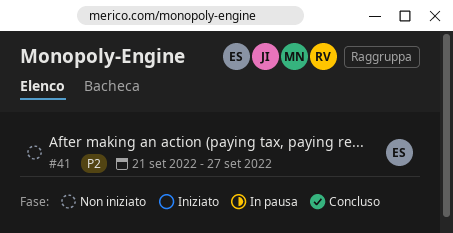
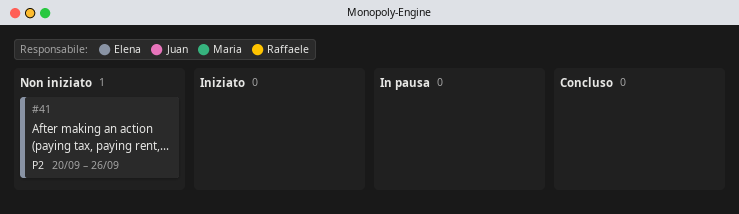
#41, start: Sep 21 -> Sep 20
#41, due: Sep 27 -> Sep 26

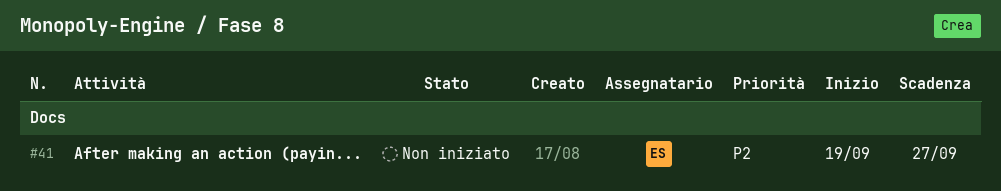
#41, start: Sep 20 -> Sep 19
#41, due: Sep 26 -> Sep 27

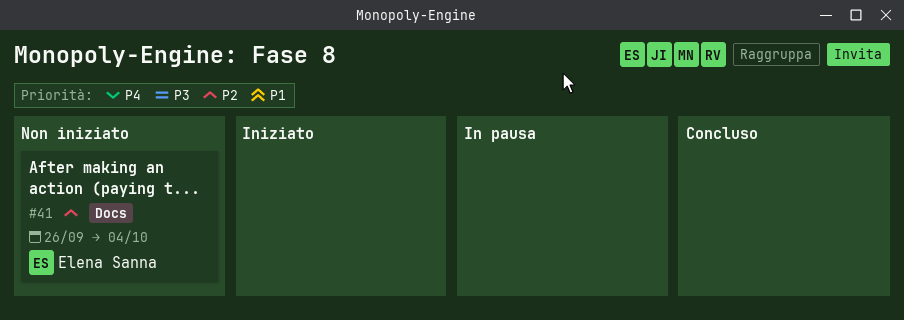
#41, start: Sep 19 -> Sep 26
#41, due: Sep 27 -> Oct 4

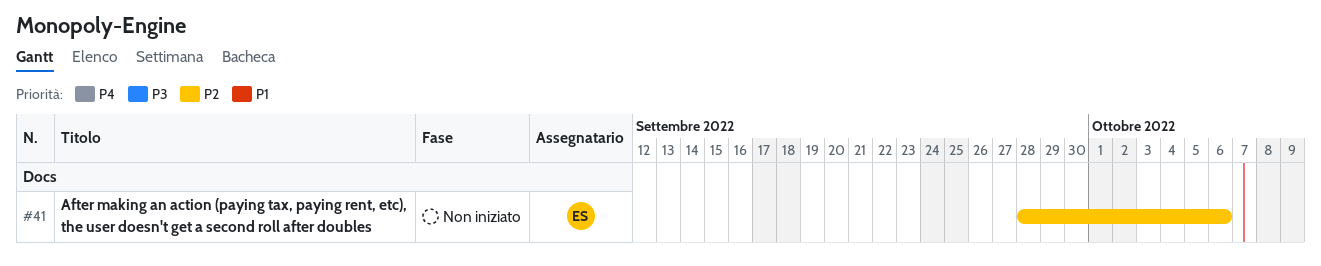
#41, start: Sep 26 -> Sep 28
#41, due: Oct 4 -> Oct 6

